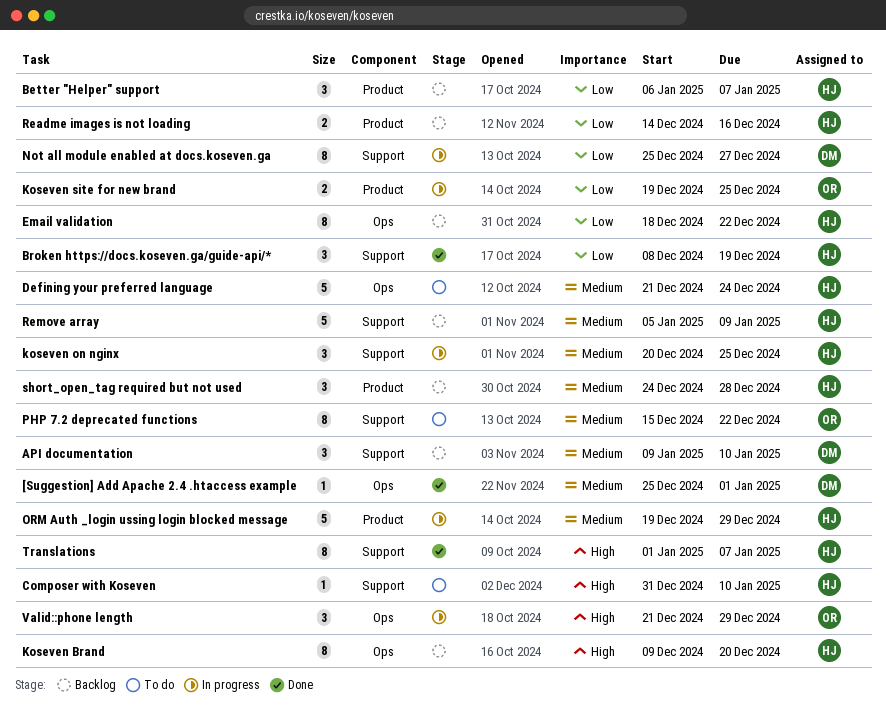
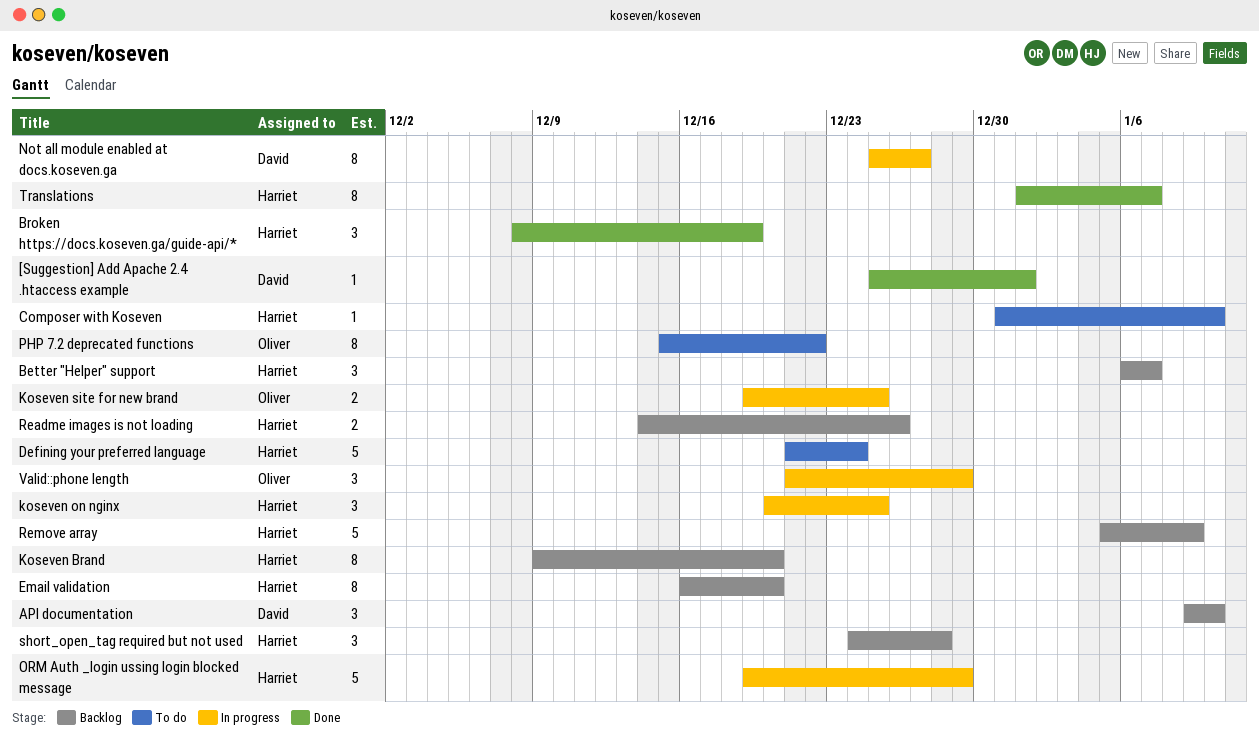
Email validation, start: Dec 18 -> Dec 16
Email validation, due: Dec 22 -> Dec 20
Readme images is not loading, due: Dec 16 -> Dec 26

